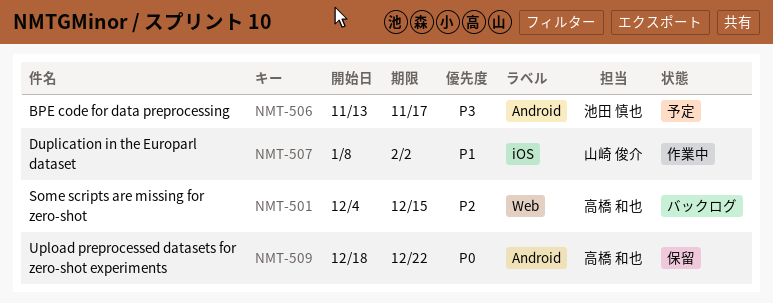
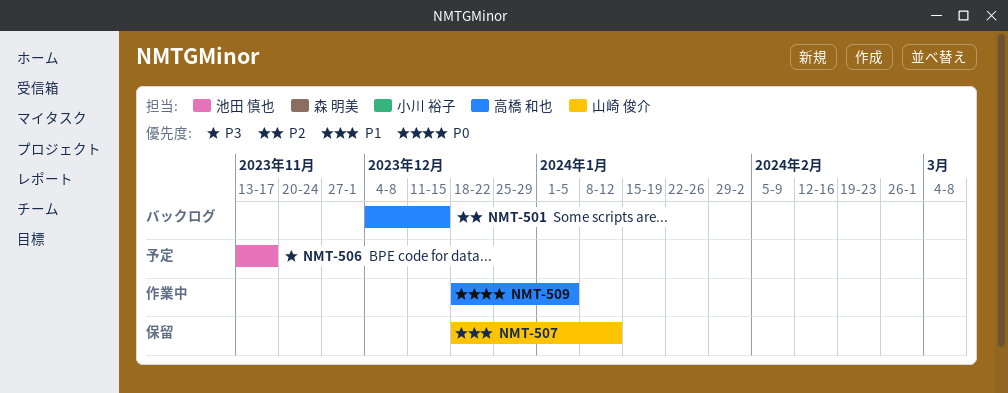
NMT-507, status: 作業中 -> 保留
NMT-507, start: Jan 8 -> Dec 18
NMT-507, due: Feb 2 -> Jan 12
NMT-509, status: 保留 -> 作業中
NMT-509, due: Dec 22 -> Jan 5

